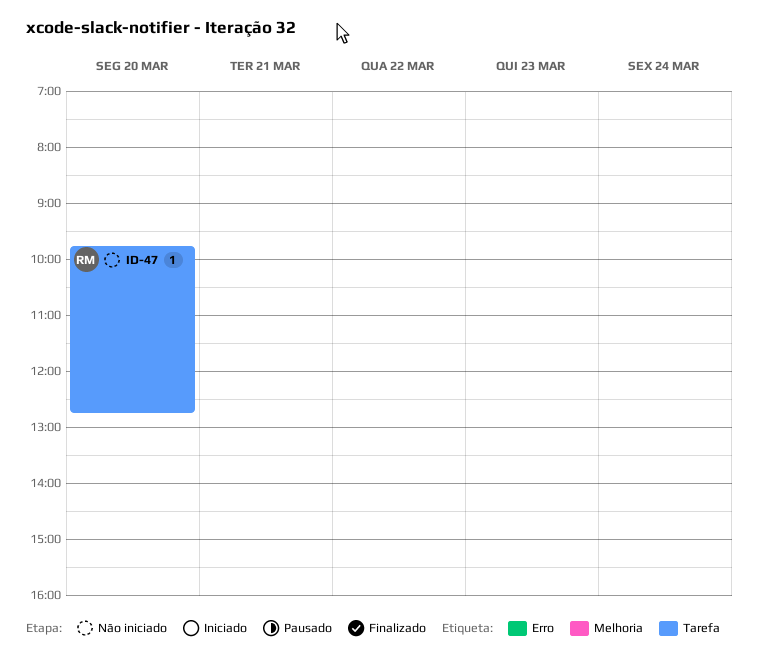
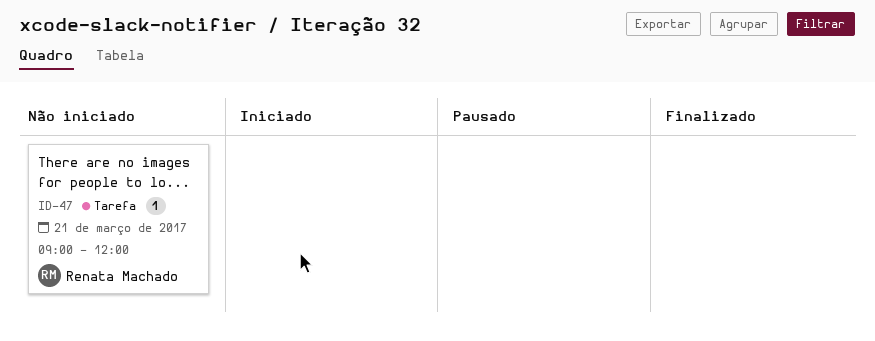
ID-47, day: Mar 20 -> Mar 21
ID-47, begins: 09:45 -> 09:00
ID-47, ends: 12:45 -> 12:00

